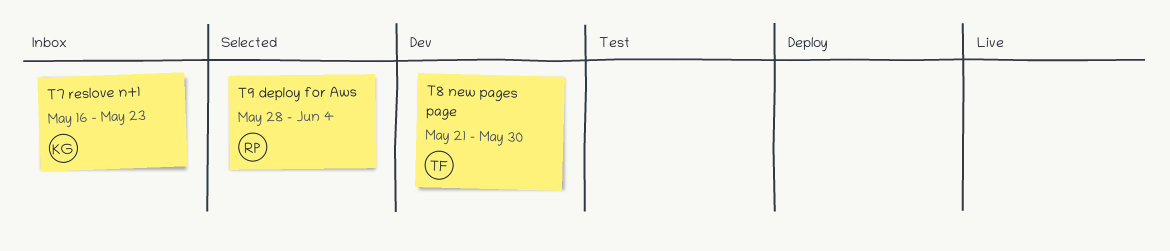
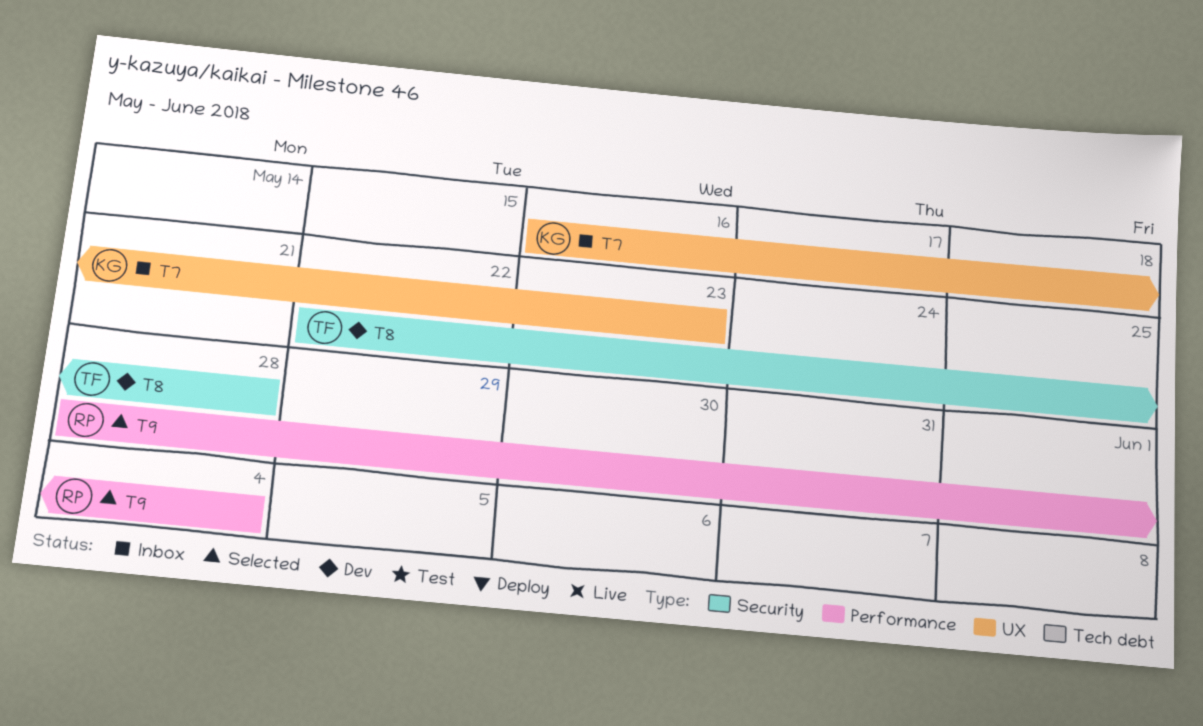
T8, start: May 21 -> May 22
T8, due: May 30 -> May 28

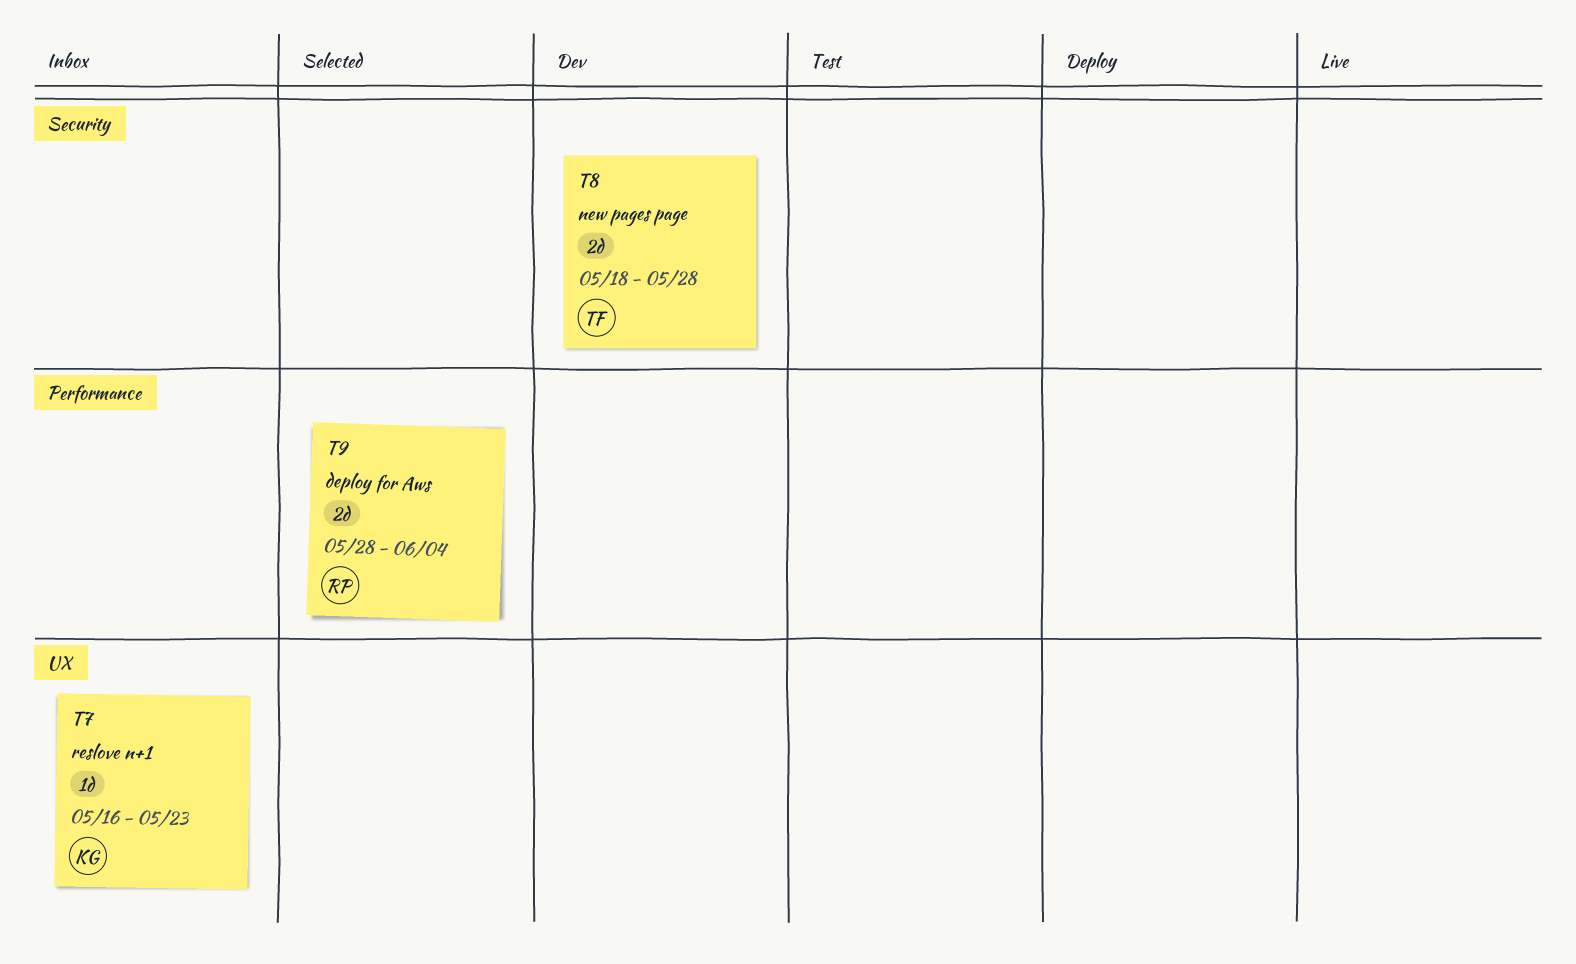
T8, start: May 22 -> May 18

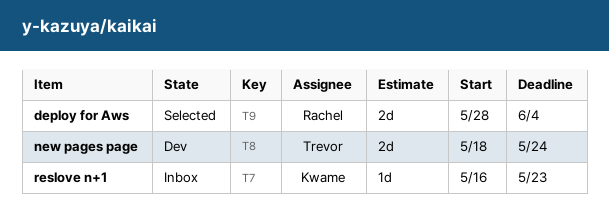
T8, due: May 28 -> May 24

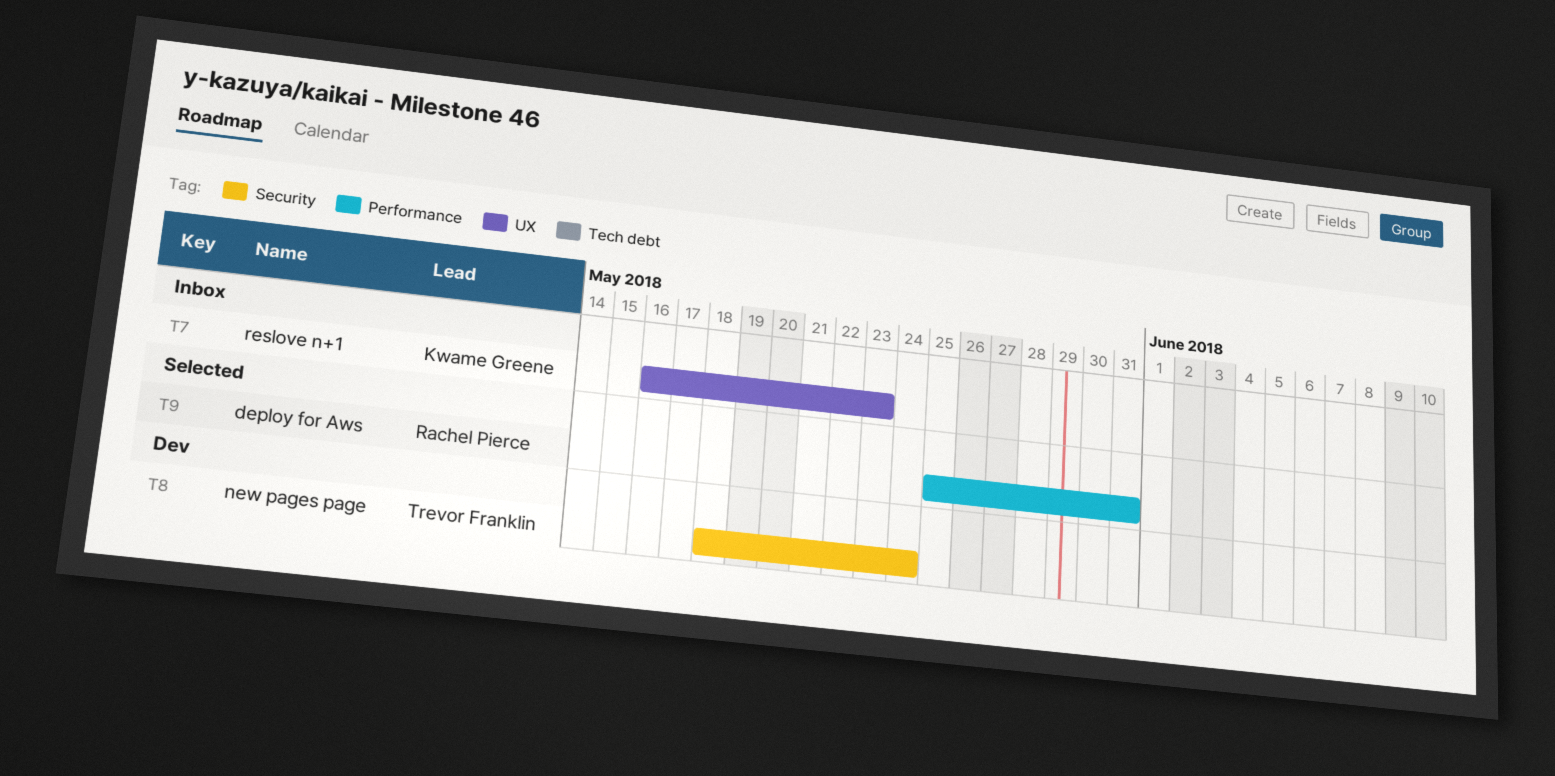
T9, start: May 28 -> May 25
T9, due: Jun 4 -> May 31

